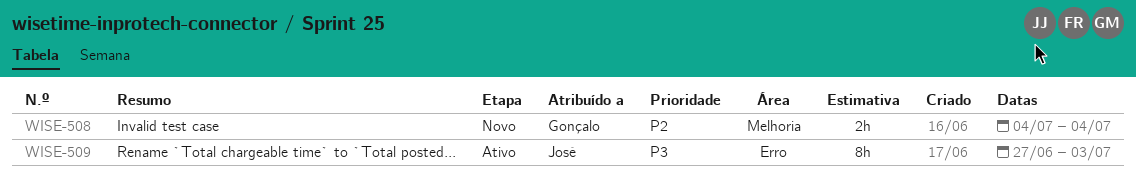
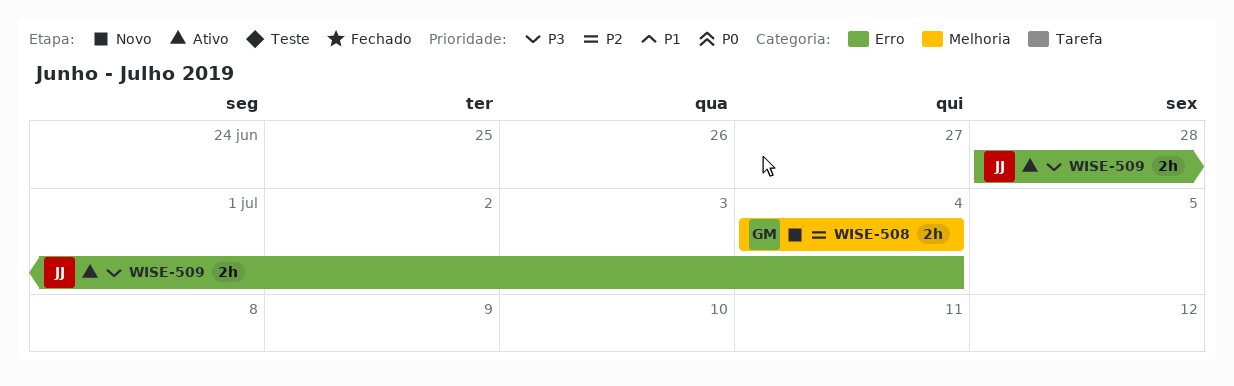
WISE-509, estimate: 8h -> 2h
WISE-509, start: Jun 27 -> Jun 28
WISE-509, due: Jul 3 -> Jul 4

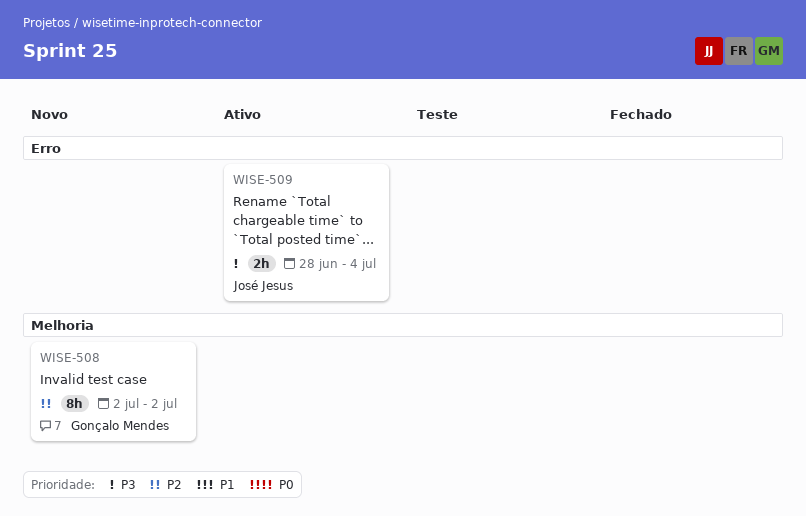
WISE-508, estimate: 2h -> 8h
WISE-508, start: Jul 4 -> Jul 2
WISE-508, due: Jul 4 -> Jul 2

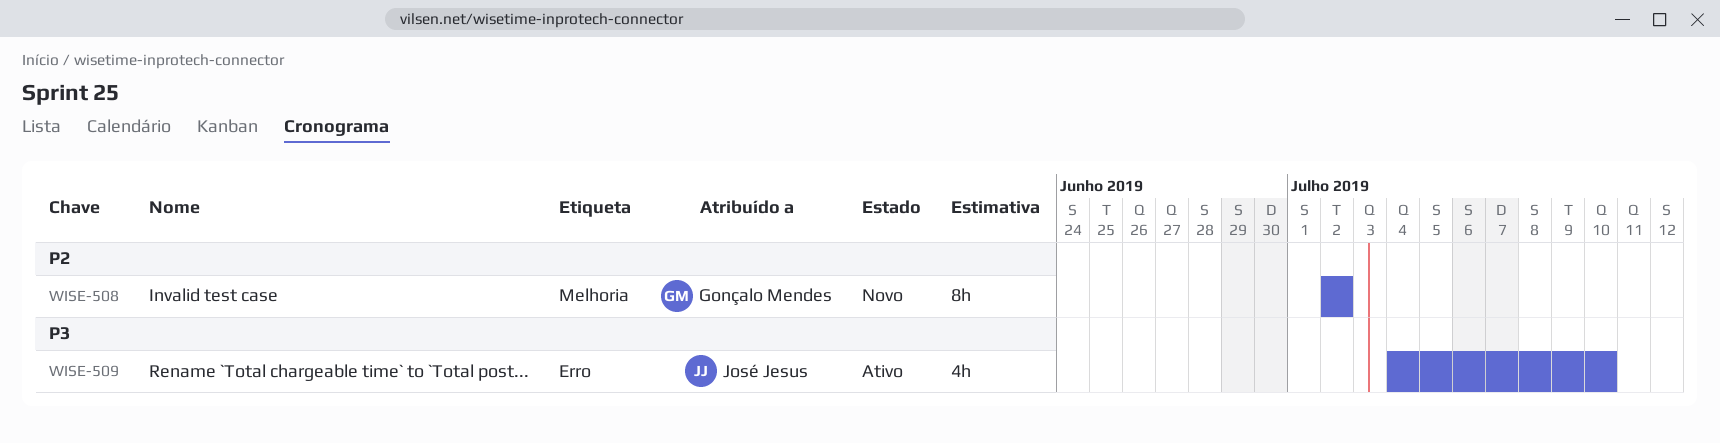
WISE-509, estimate: 2h -> 4h
WISE-509, start: Jun 28 -> Jul 4
WISE-509, due: Jul 4 -> Jul 10

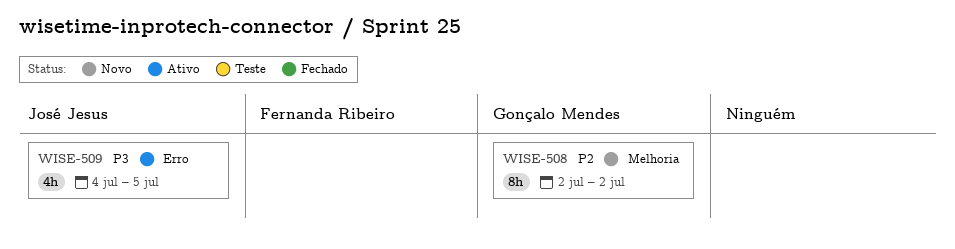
WISE-509, due: Jul 10 -> Jul 5

